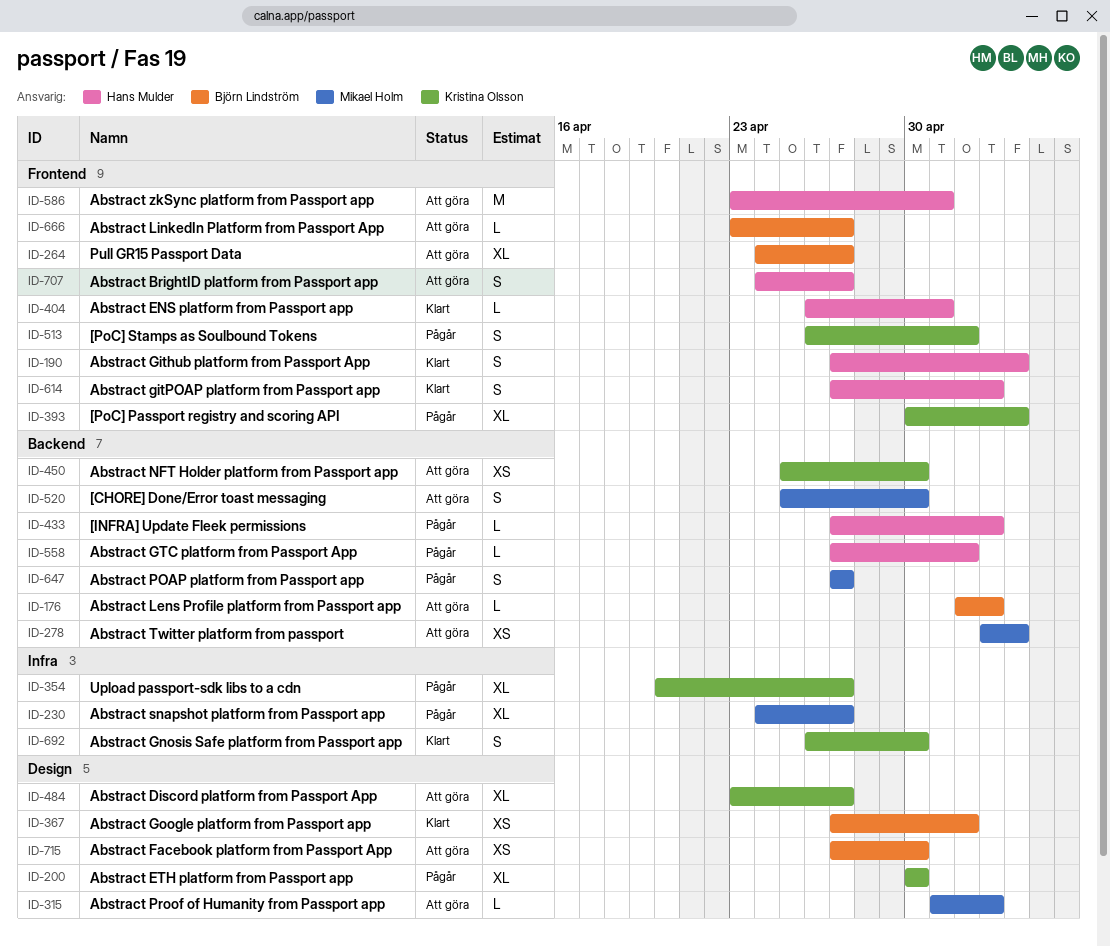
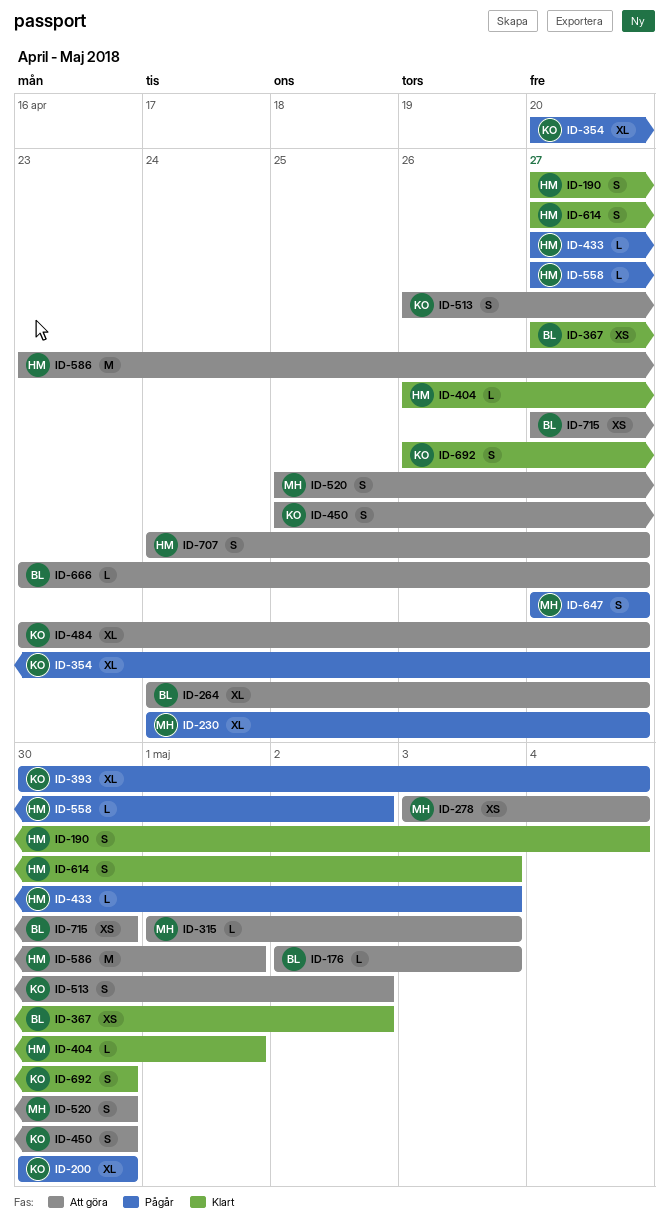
ID-450, estimate: XS -> S
ID-513, status: Pågår -> Att göra

